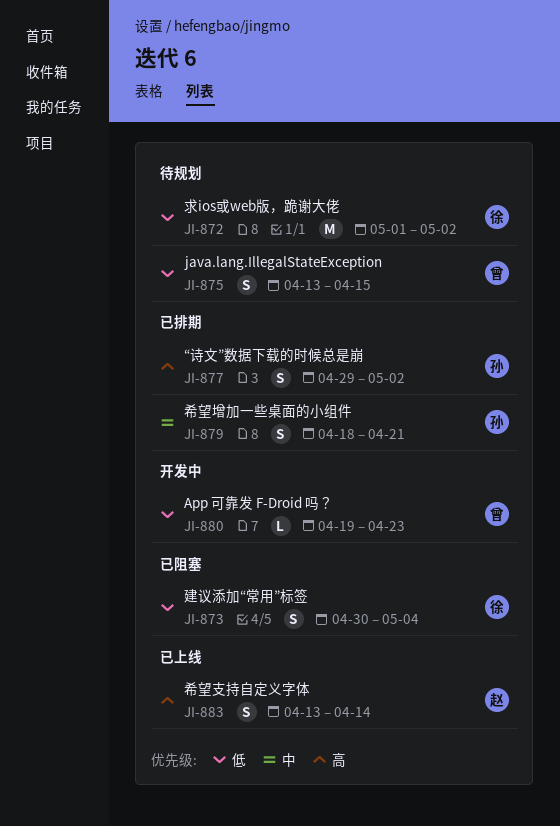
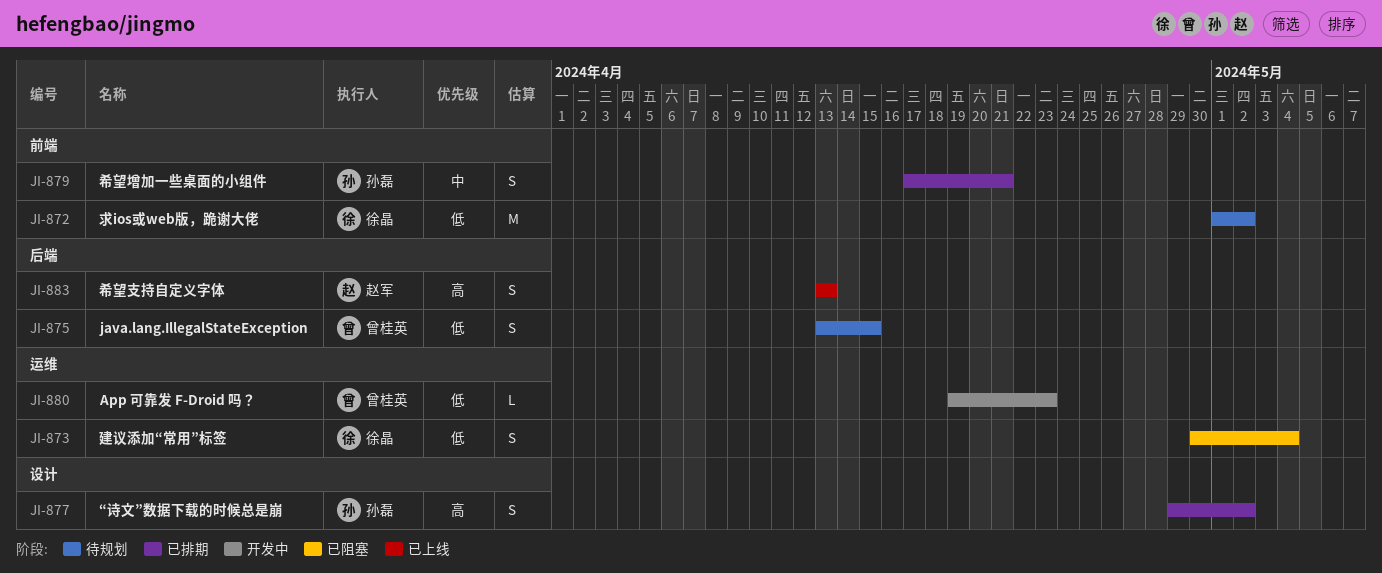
JI-879, start: Apr 18 -> Apr 17
JI-883, due: Apr 14 -> Apr 13

